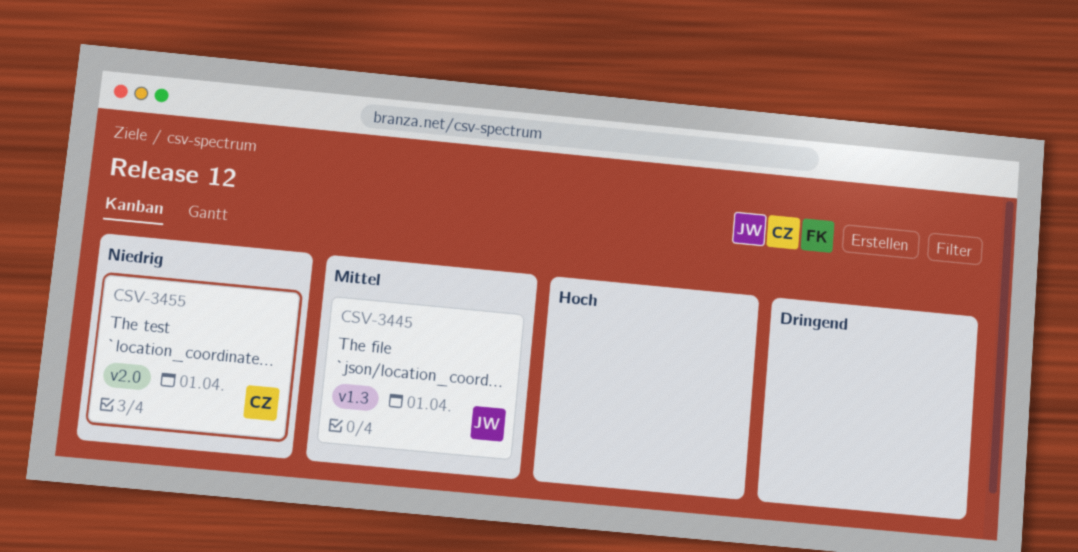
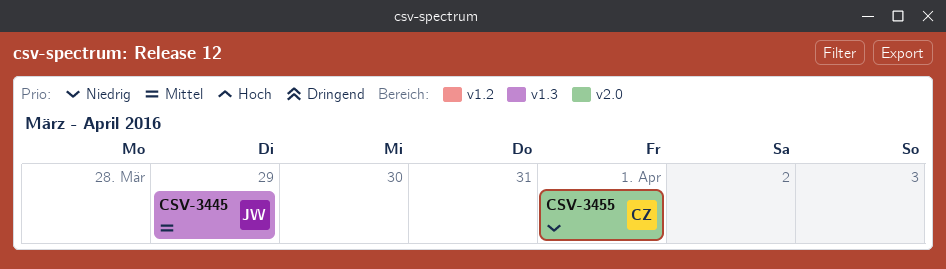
CSV-3445, due: Apr 1 -> Mar 29

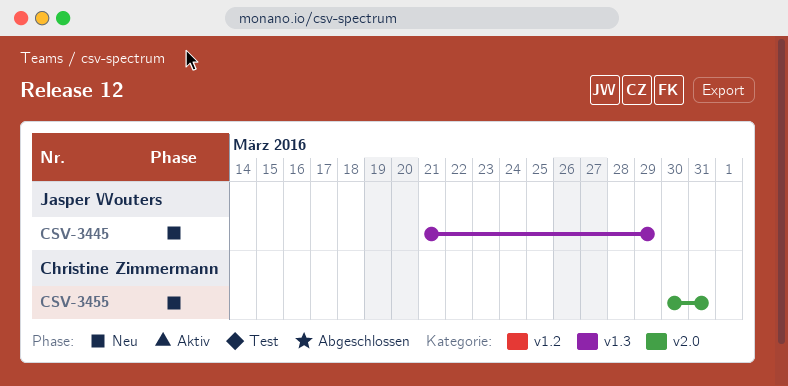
CSV-3455, due: Apr 1 -> Mar 31

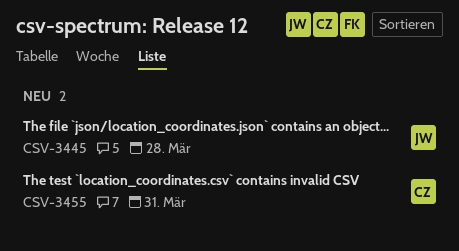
CSV-3445, due: Mar 29 -> Mar 28

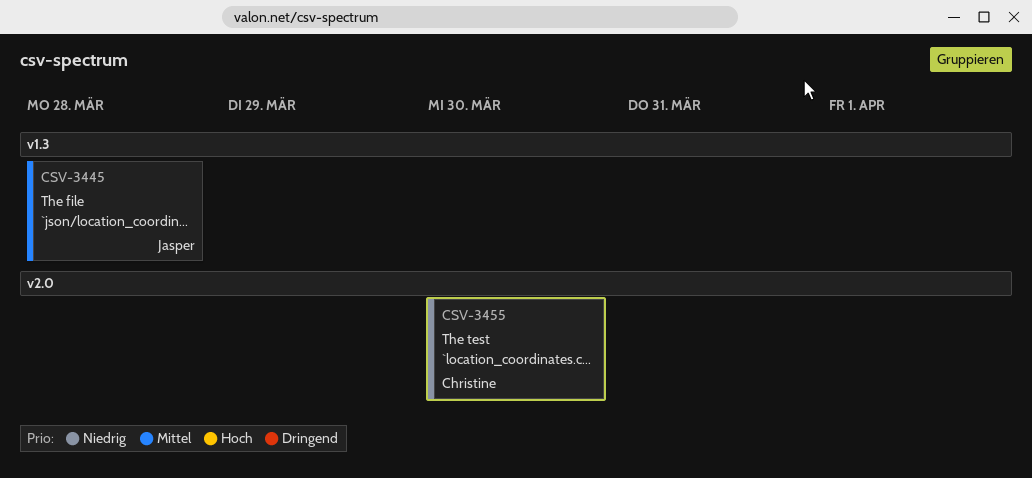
CSV-3455, due: Mar 31 -> Mar 30

